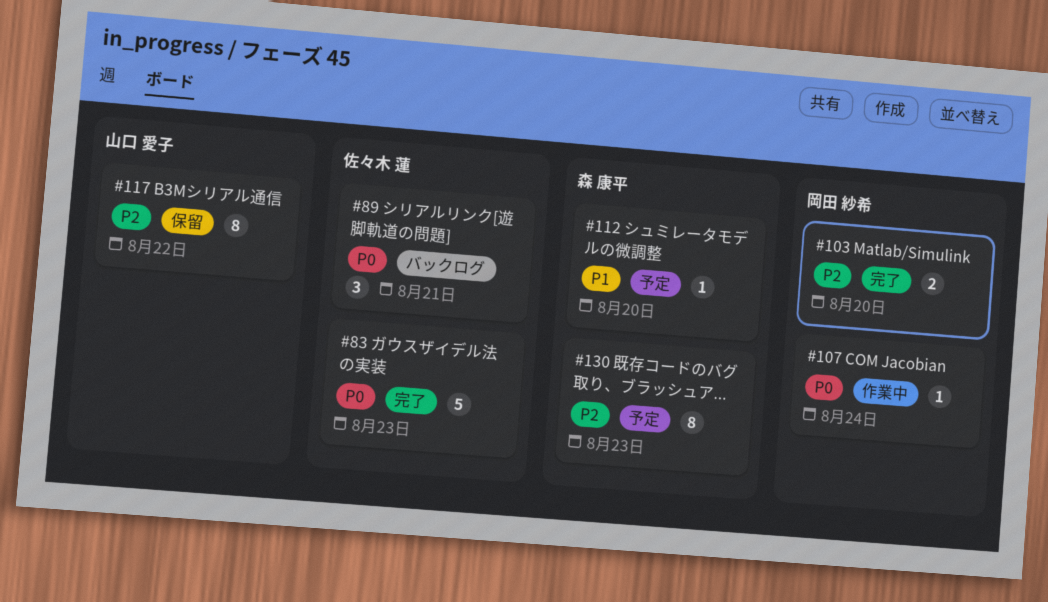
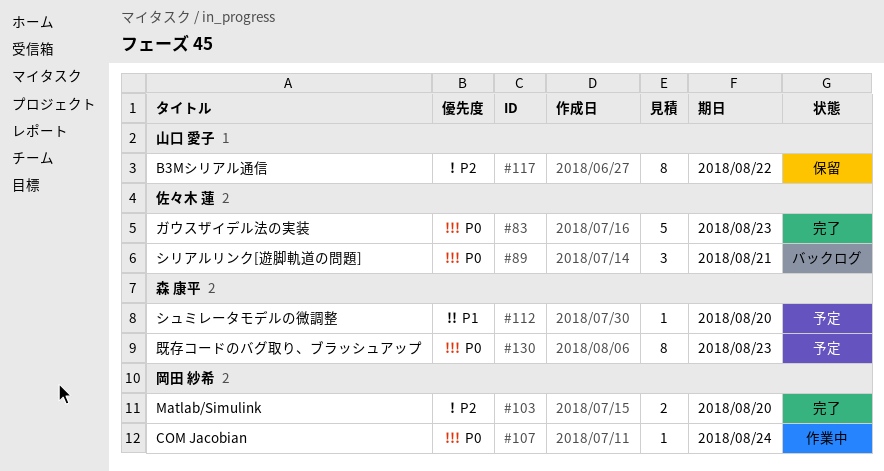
#130, priority: P2 -> P0

